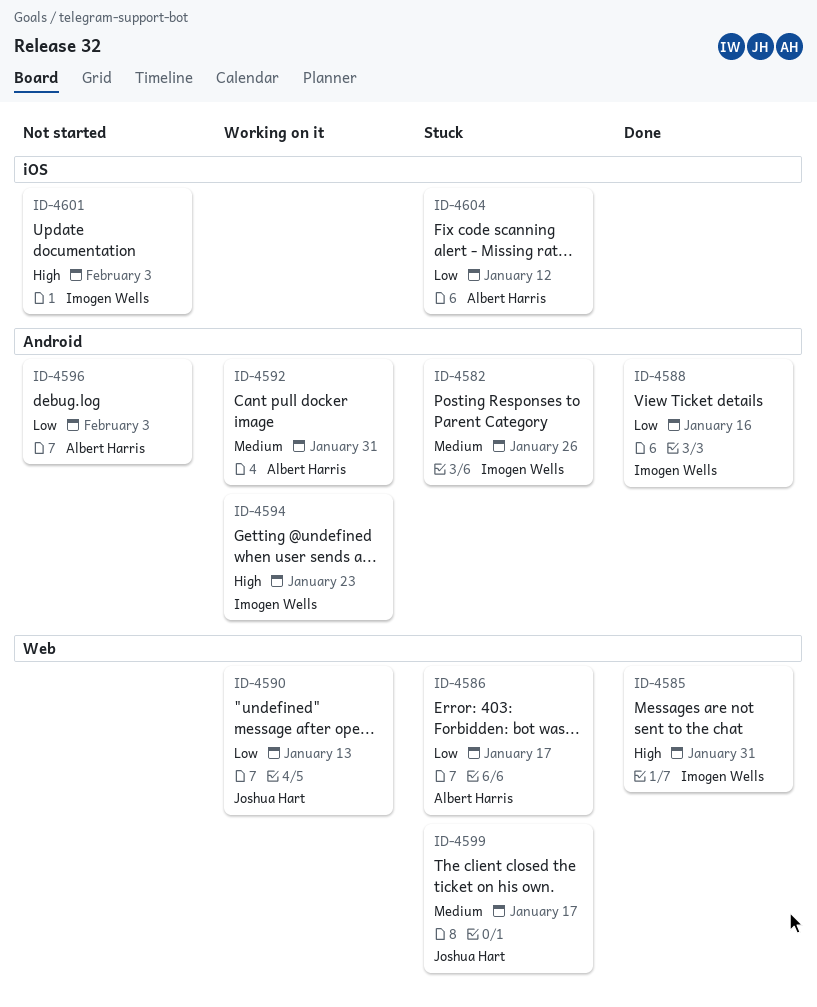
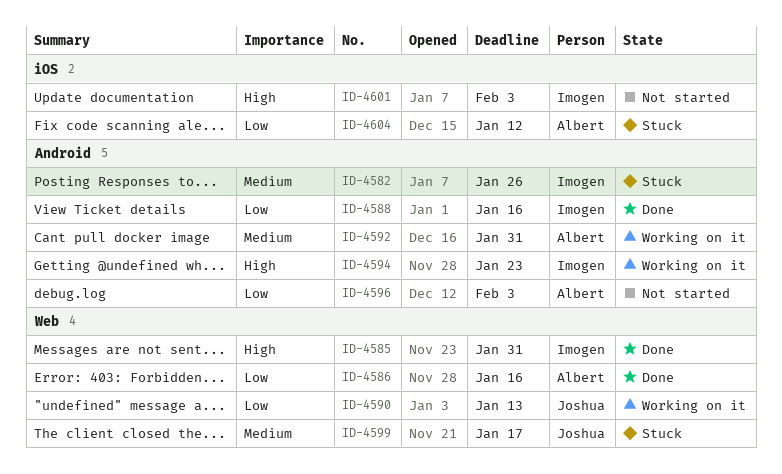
ID-4586, status: Stuck -> Done
ID-4586, due: Jan 17 -> Jan 16

